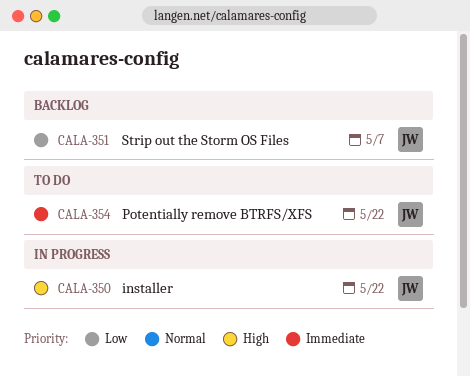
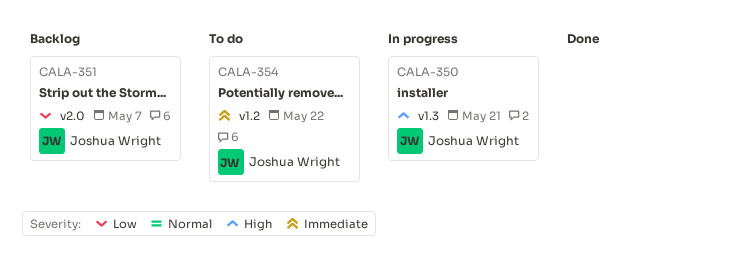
CALA-350, due: May 22 -> May 21

